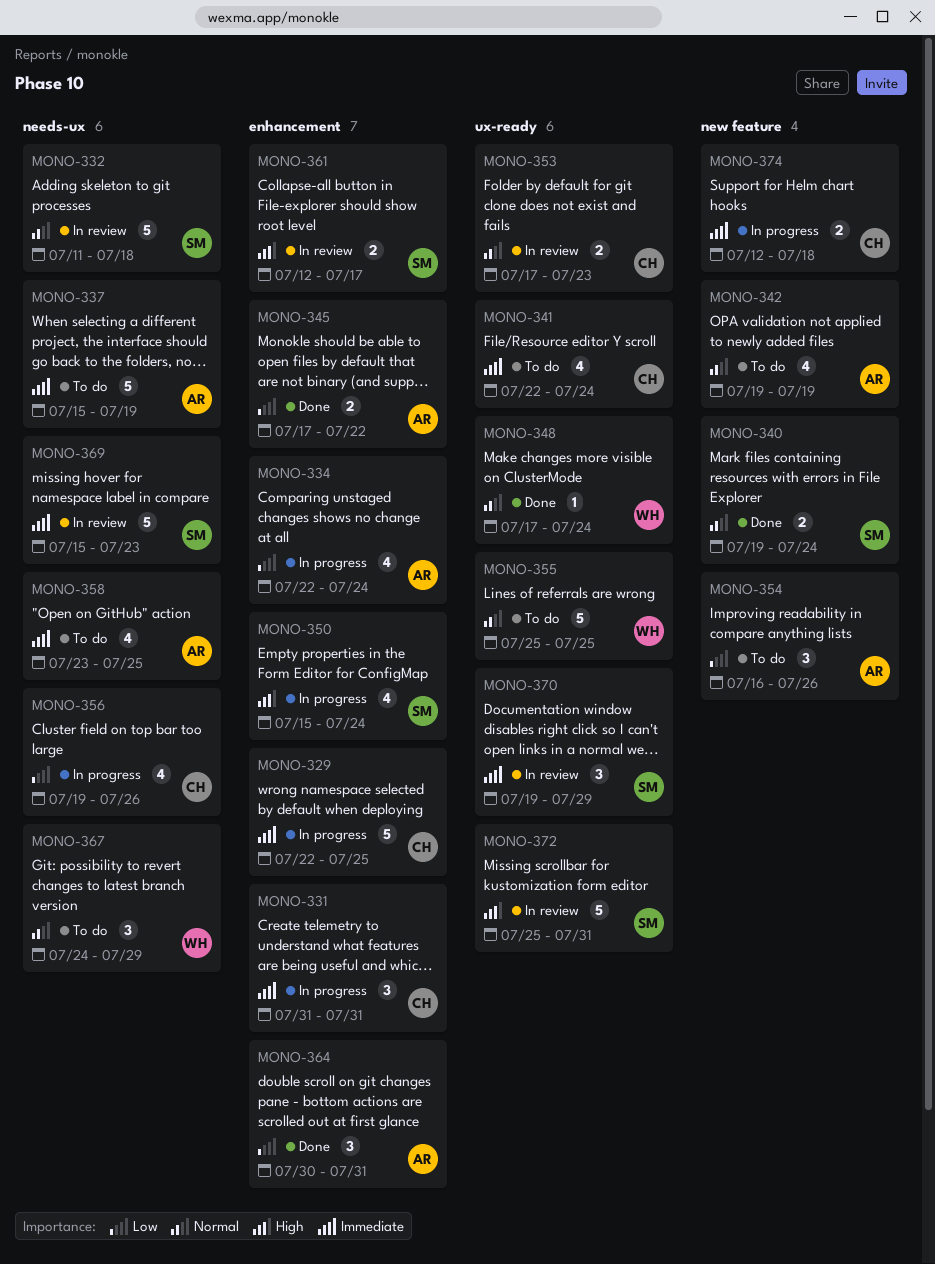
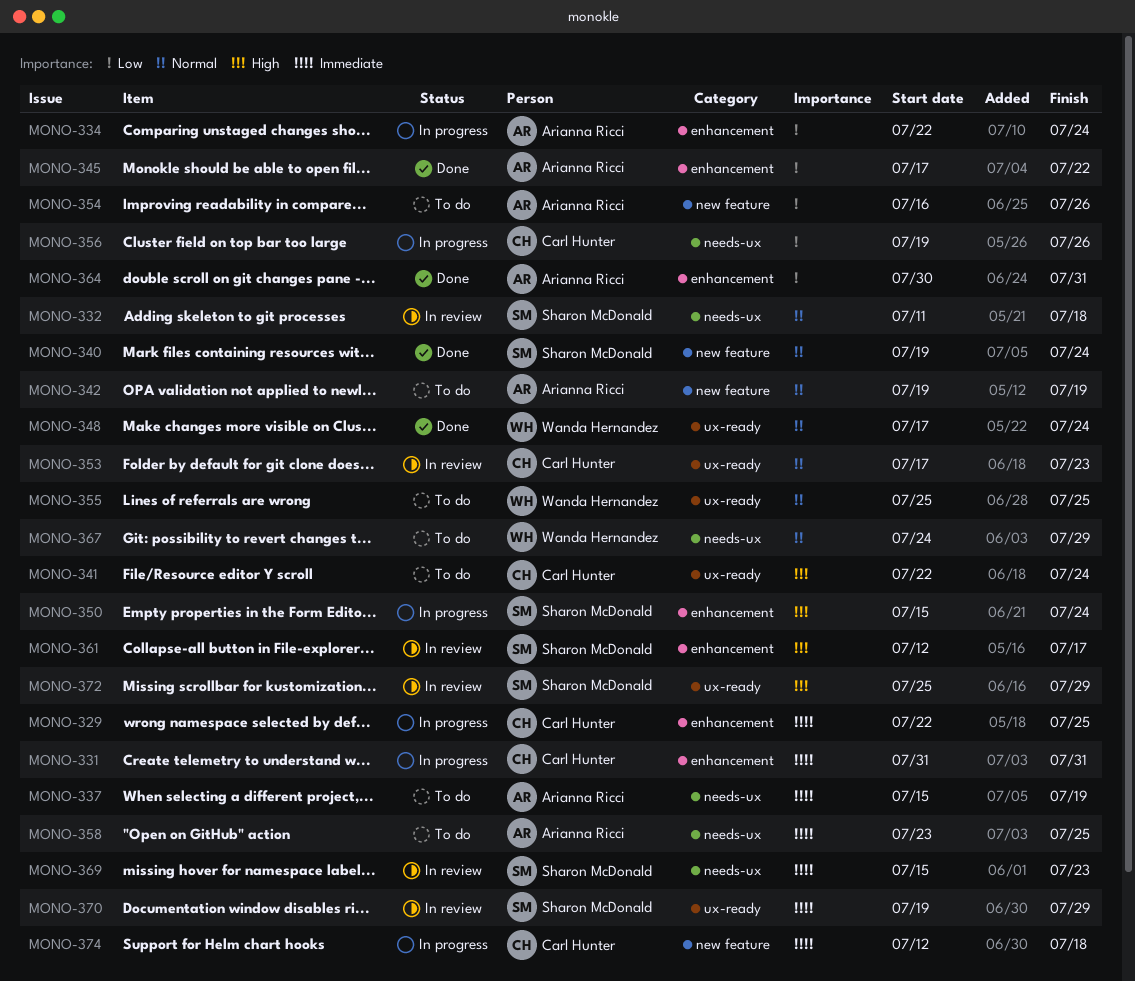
MONO-341, priority: Immediate -> High
MONO-372, due: Jul 31 -> Jul 29

